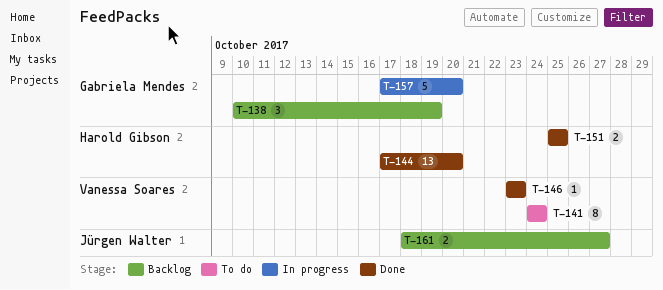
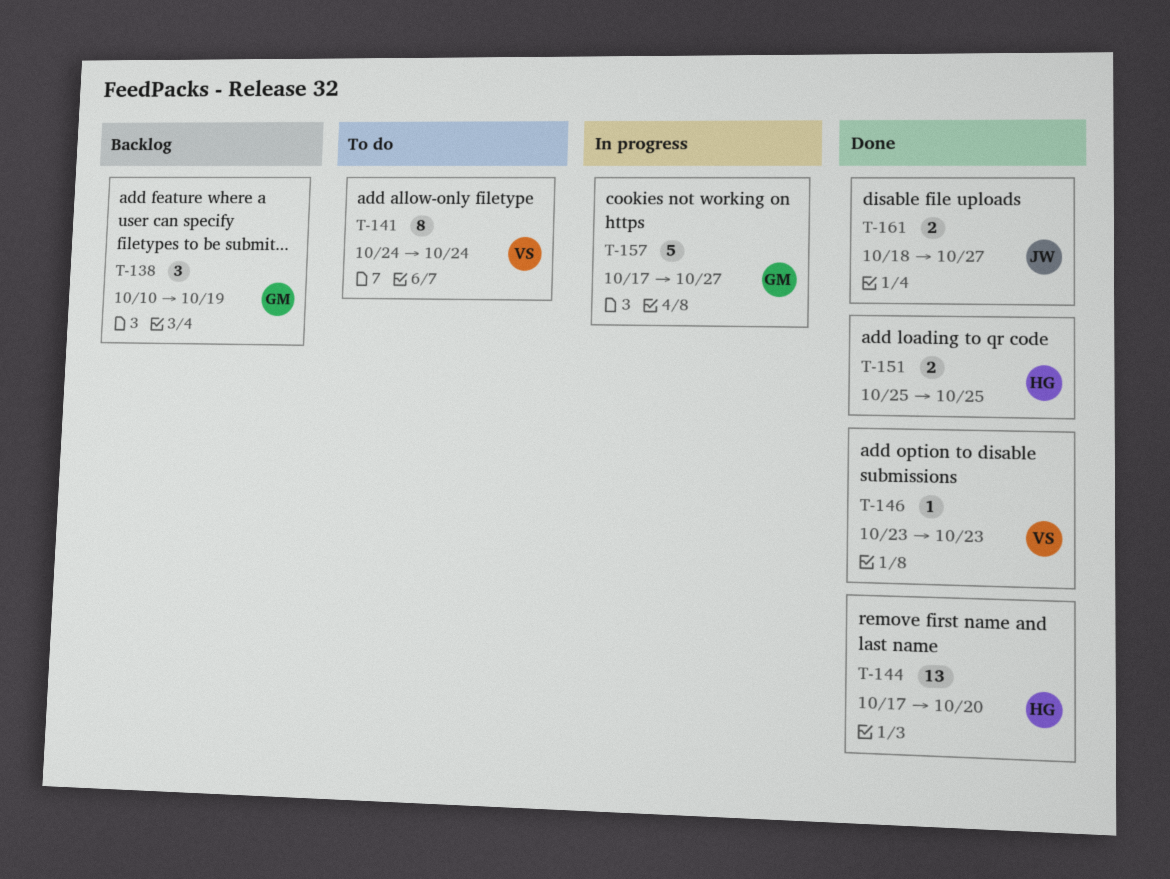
T-157, due: Oct 20 -> Oct 27
T-161, status: Backlog -> Done

